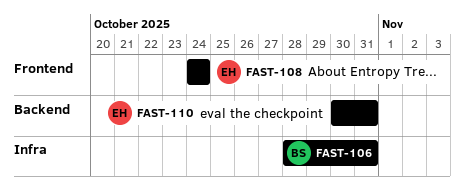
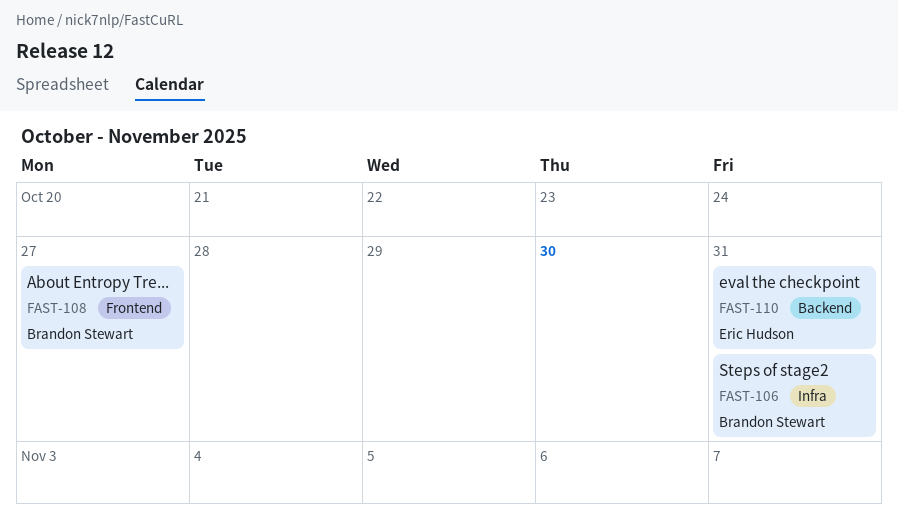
FAST-108, owner: Eric Hudson -> Brandon Stewart
FAST-108, due: Oct 24 -> Oct 27

